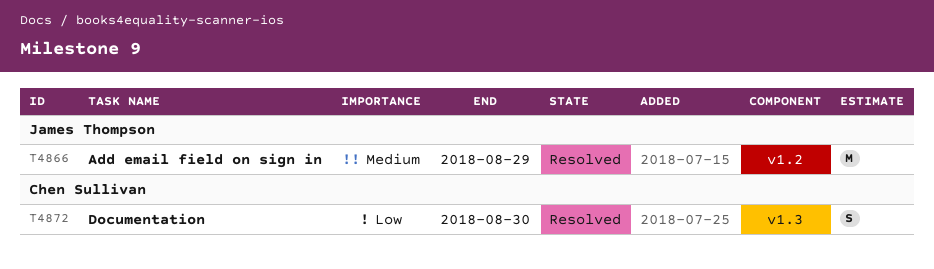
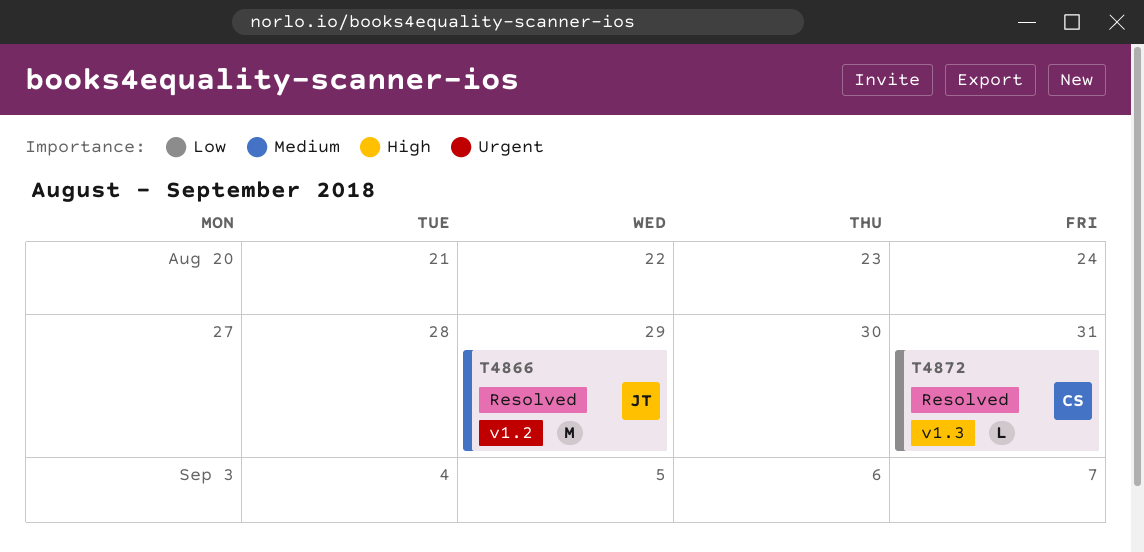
T4872, estimate: S -> L
T4872, due: Aug 30 -> Aug 31

